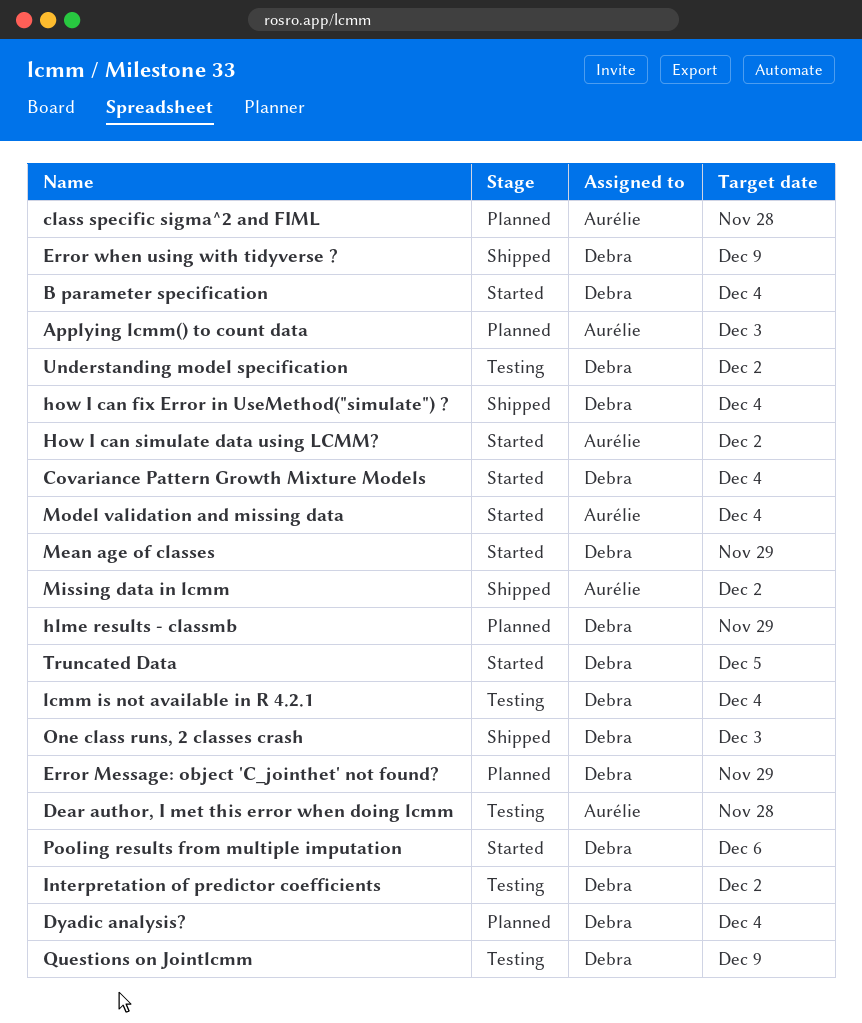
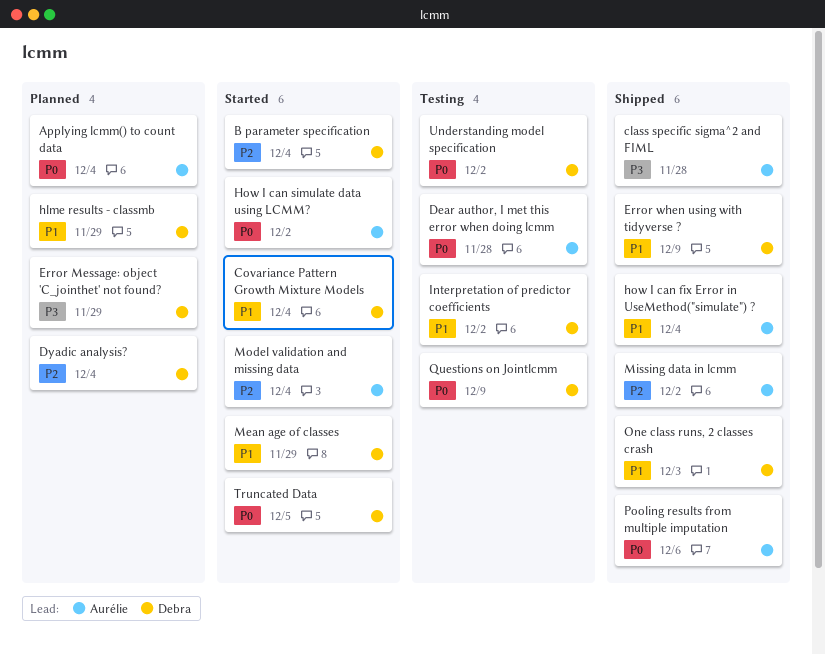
Applying lcmm() to count data, due: Dec 3 -> Dec 4
class specific sigma^2 and FIML, status: Planned -> Shipped
how I can fix Error in UseMethod("simulate") ?, owner: Debra -> Aurélie
lcmm is not available in R 4.2.1: present -> none
Pooling results from multiple imputation, status: Started -> Shipped
Pooling results from multiple imputation, owner: Debra -> Aurélie

